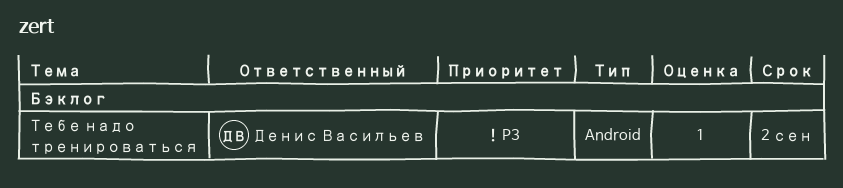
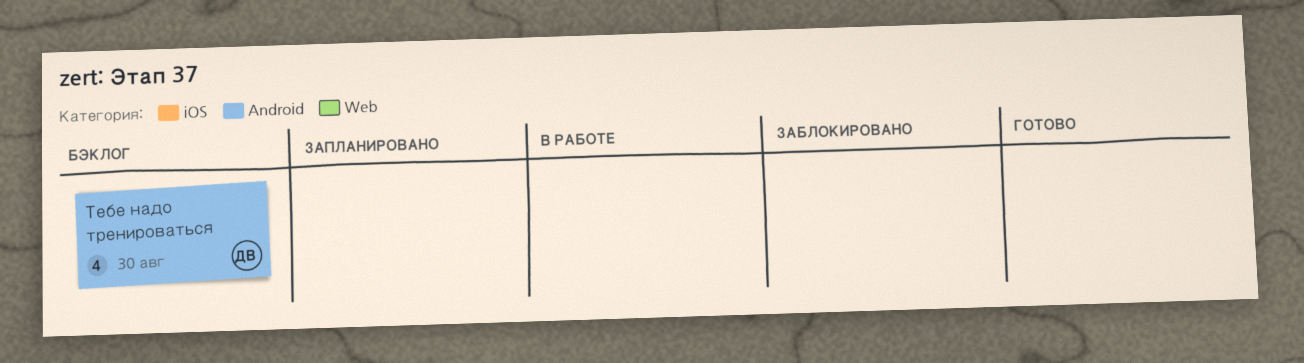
Тебе надо тренироваться, estimate: 1 -> 4
Тебе надо тренироваться, due: Sep 2 -> Aug 30

